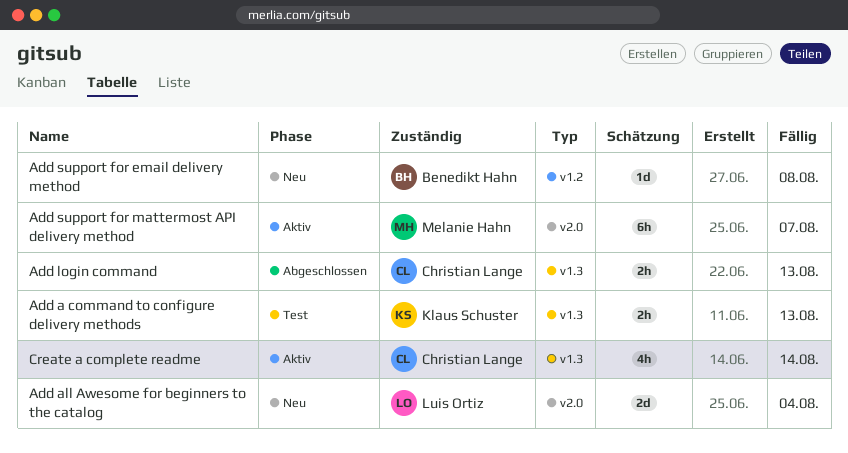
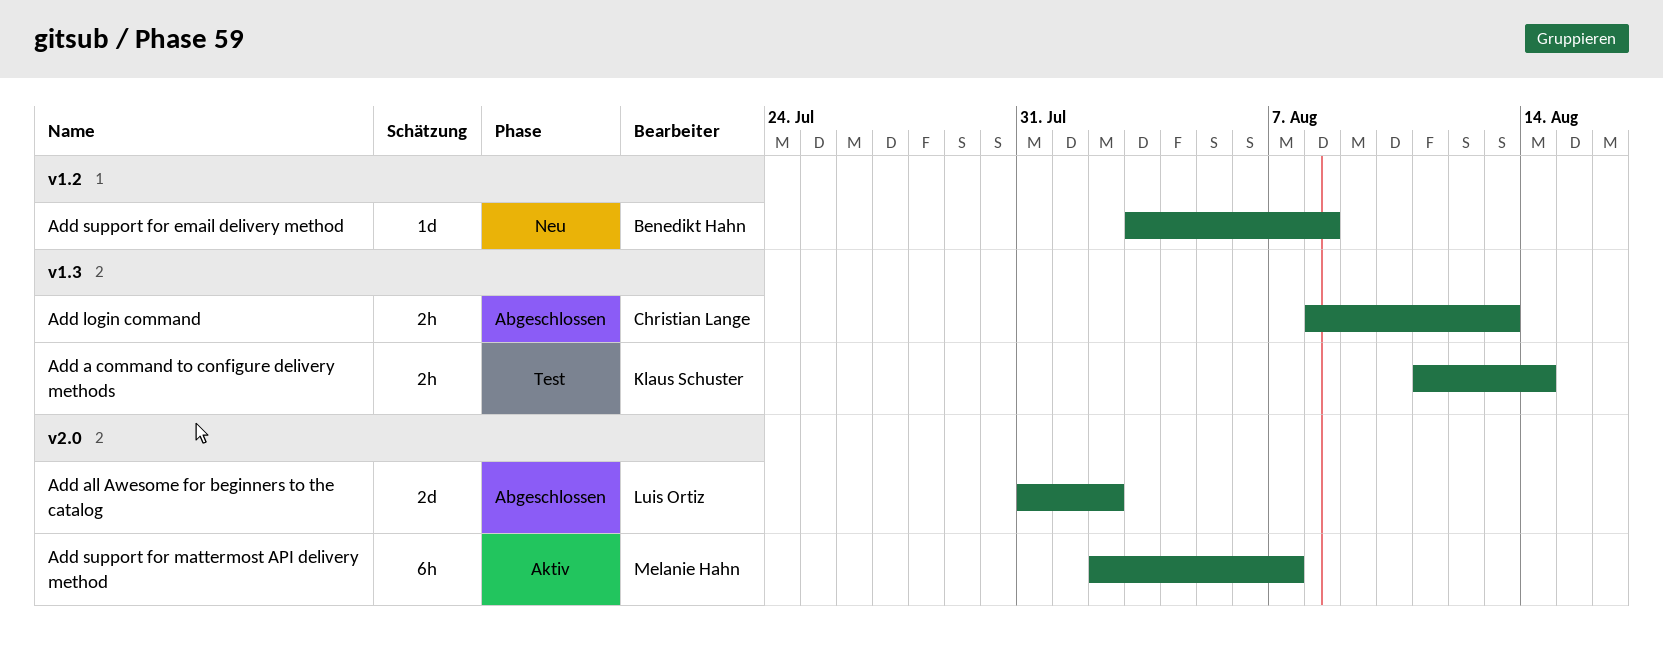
Add a command to configure delivery methods, due: Aug 13 -> Aug 14
Add all Awesome for beginners to the catalog, status: Neu -> Abgeschlossen
Add all Awesome for beginners to the catalog, due: Aug 4 -> Aug 2
Create a complete readme: present -> none

